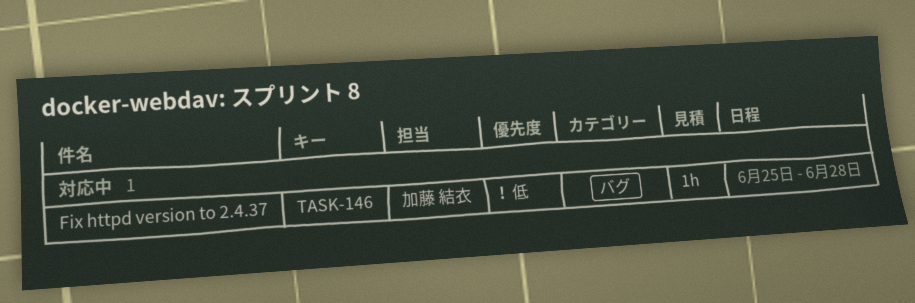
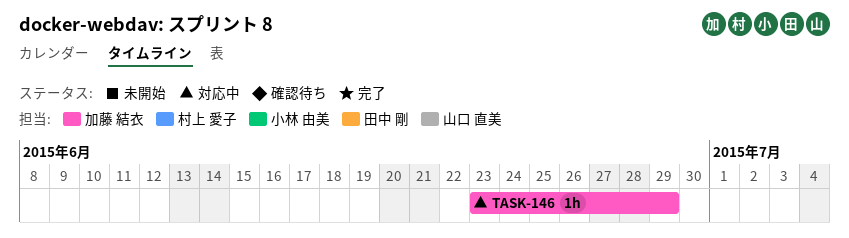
TASK-146, start: Jun 25 -> Jun 23
TASK-146, due: Jun 28 -> Jun 29

